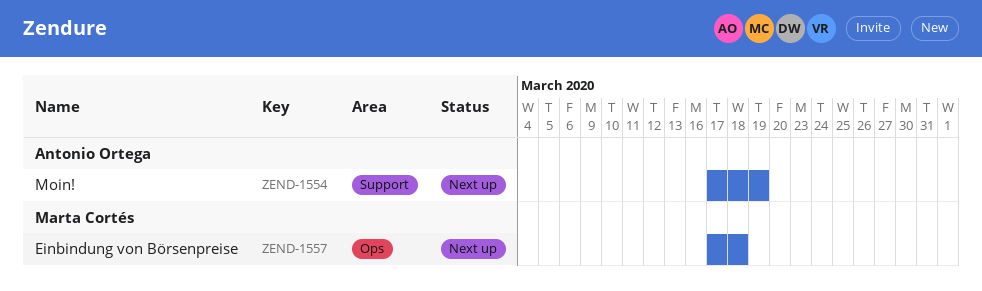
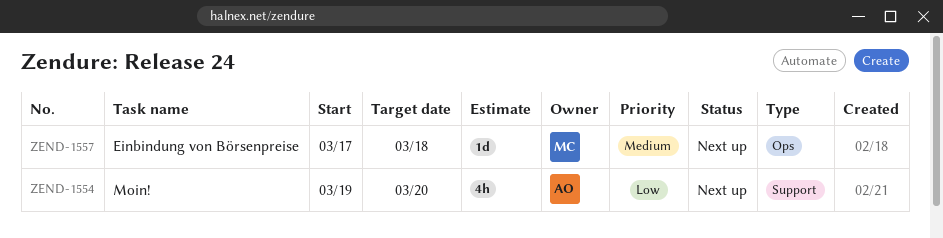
ZEND-1554, start: Mar 17 -> Mar 19
ZEND-1554, due: Mar 19 -> Mar 20

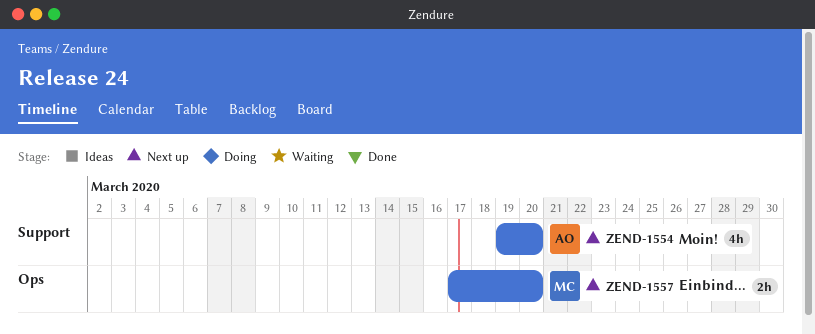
ZEND-1557, estimate: 1d -> 2h
ZEND-1557, due: Mar 18 -> Mar 20

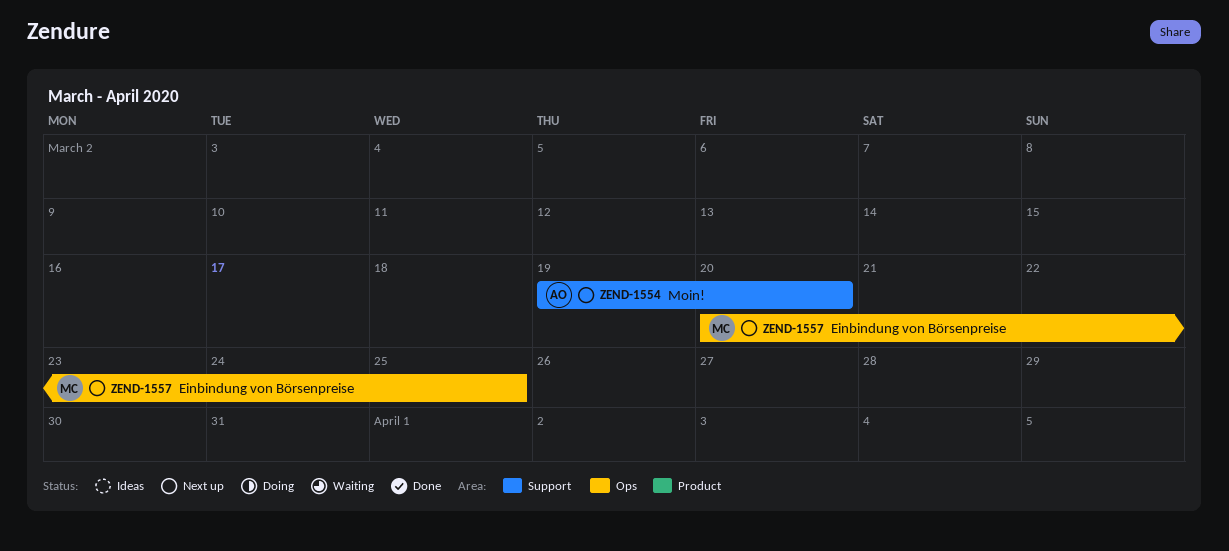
ZEND-1557, start: Mar 17 -> Mar 20
ZEND-1557, due: Mar 20 -> Mar 25

